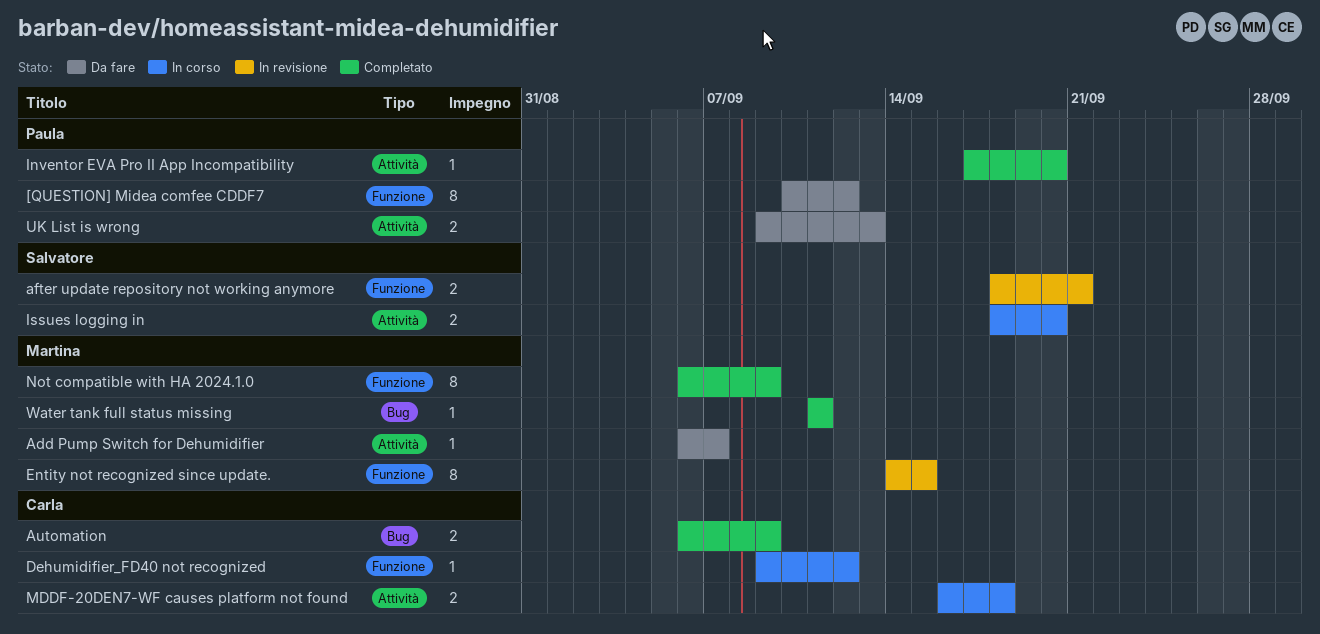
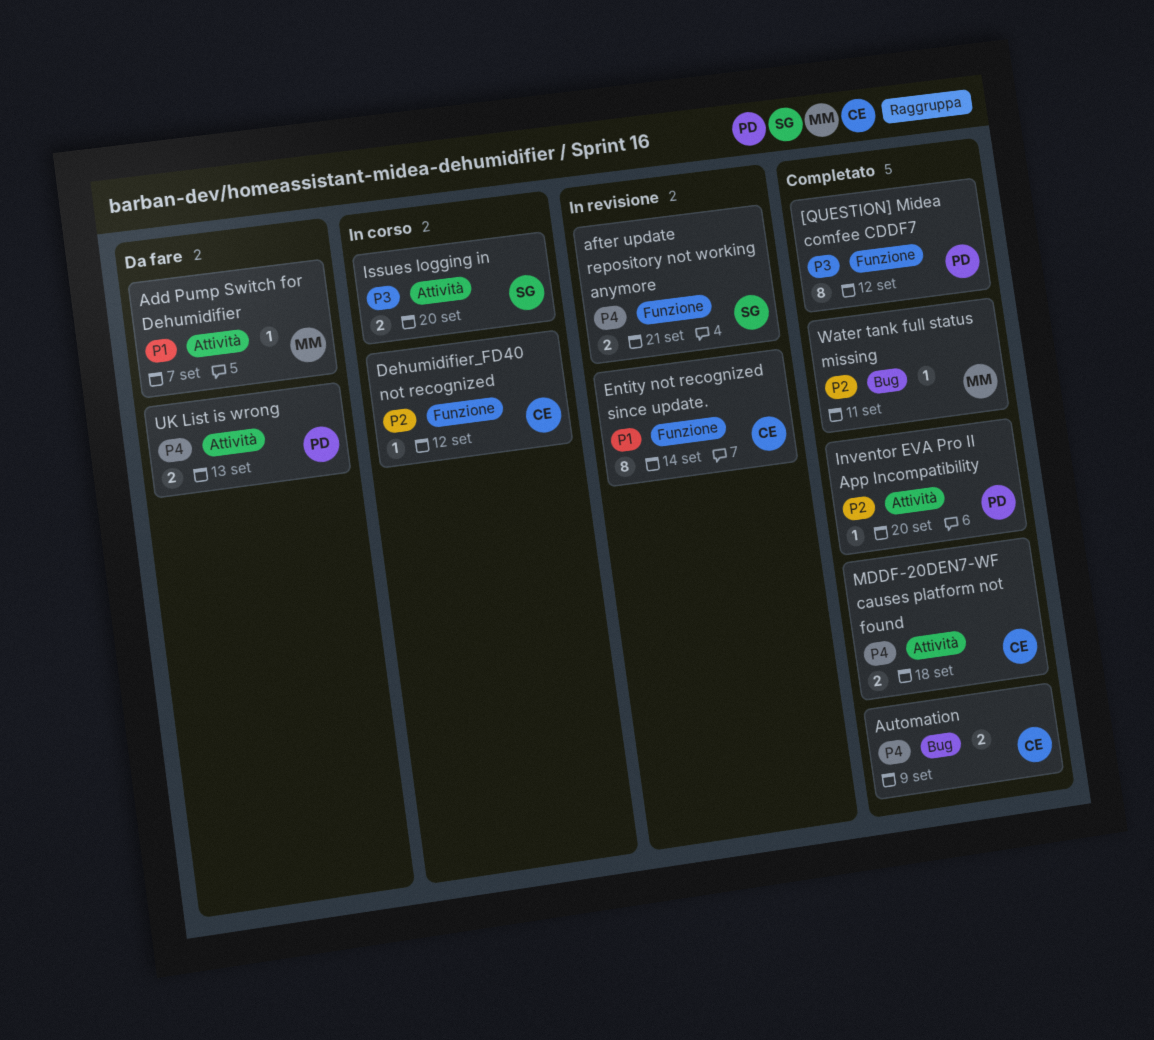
[QUESTION] Midea comfee CDDF7, status: Da fare -> Completato
Entity not recognized since update., owner: Martina -> Carla
Entity not recognized since update., due: Sep 15 -> Sep 14
MDDF-20DEN7-WF causes platform not found, status: In corso -> Completato
Not compatible with HA 2024.1.0: present -> none

